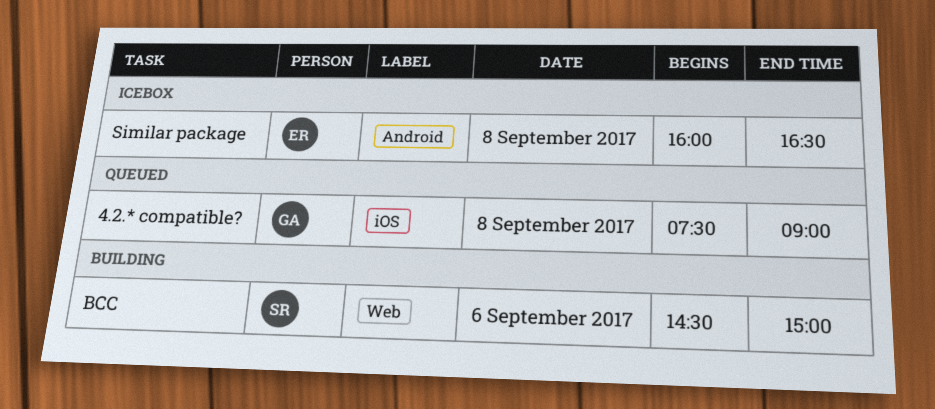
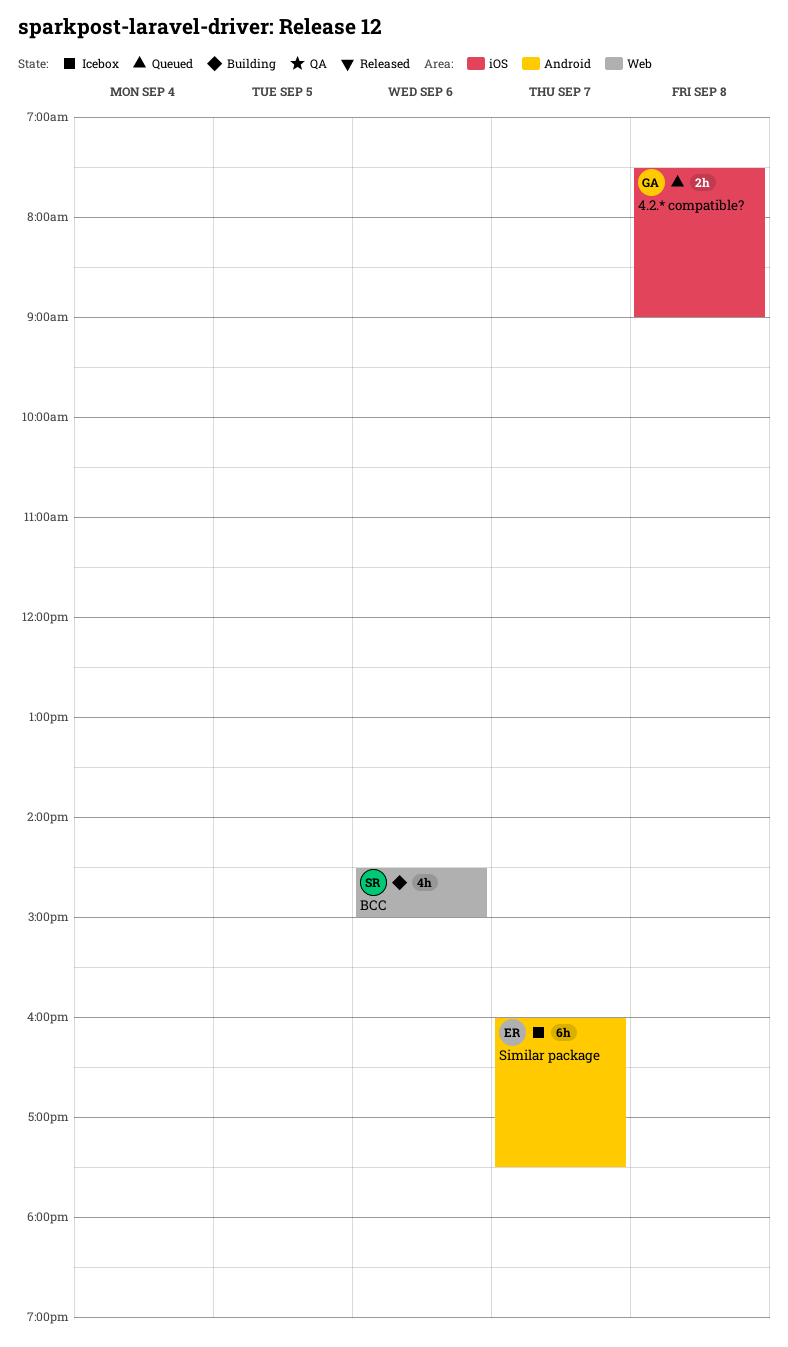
Similar package, day: Sep 8 -> Sep 7
Similar package, ends: 16:30 -> 17:30

